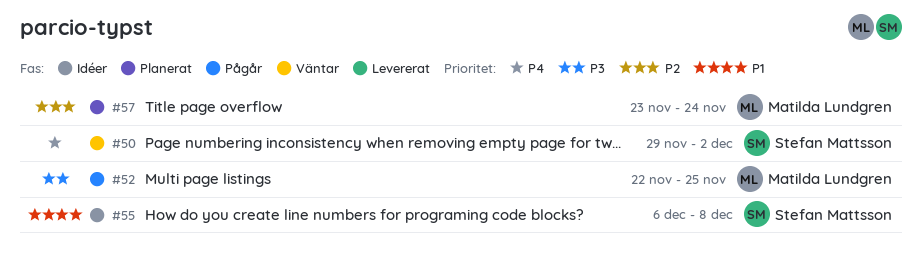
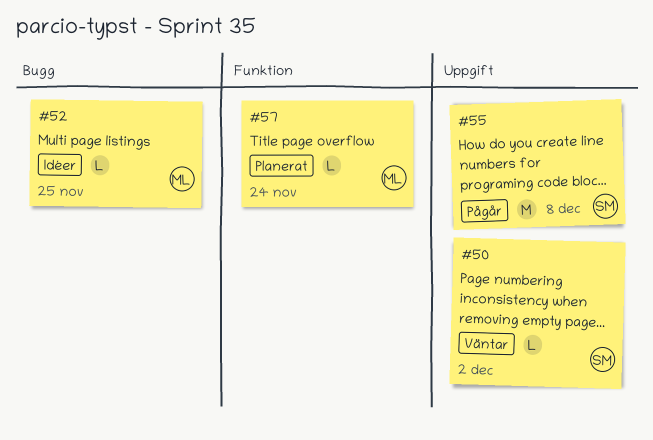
#52, status: Pågår -> Idéer
#55, status: Idéer -> Pågår

